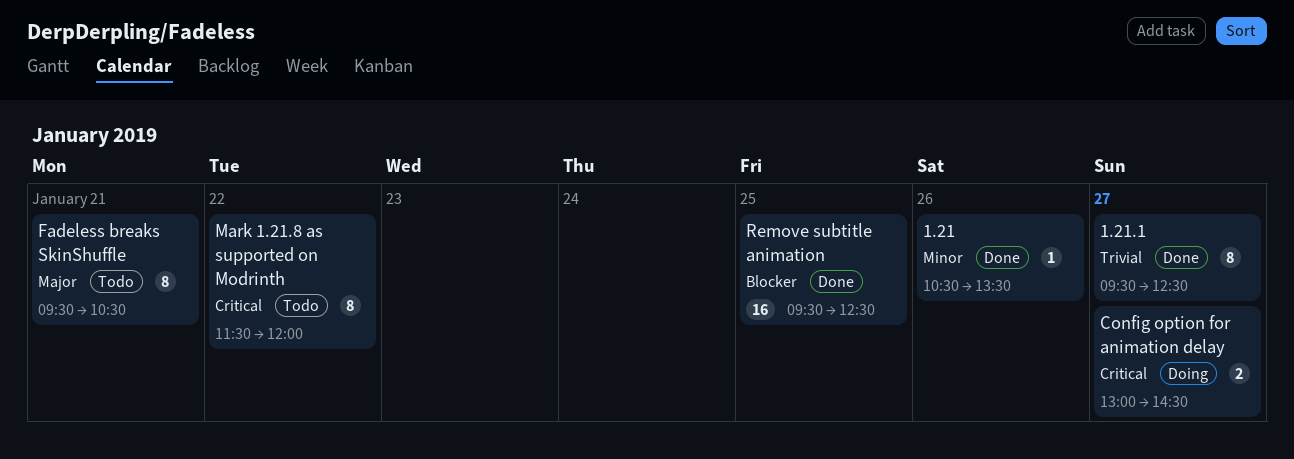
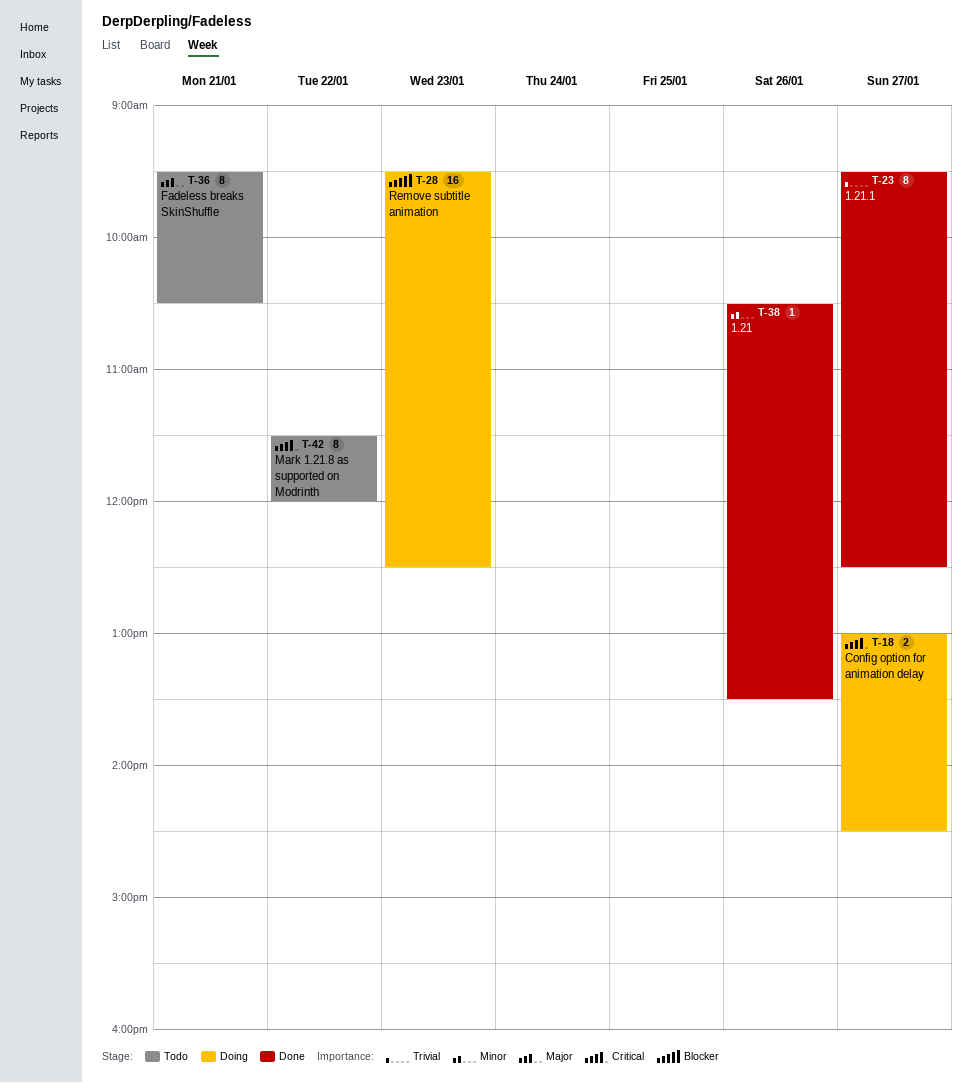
Remove subtitle animation, status: Done -> Doing
Remove subtitle animation, day: Jan 25 -> Jan 23

